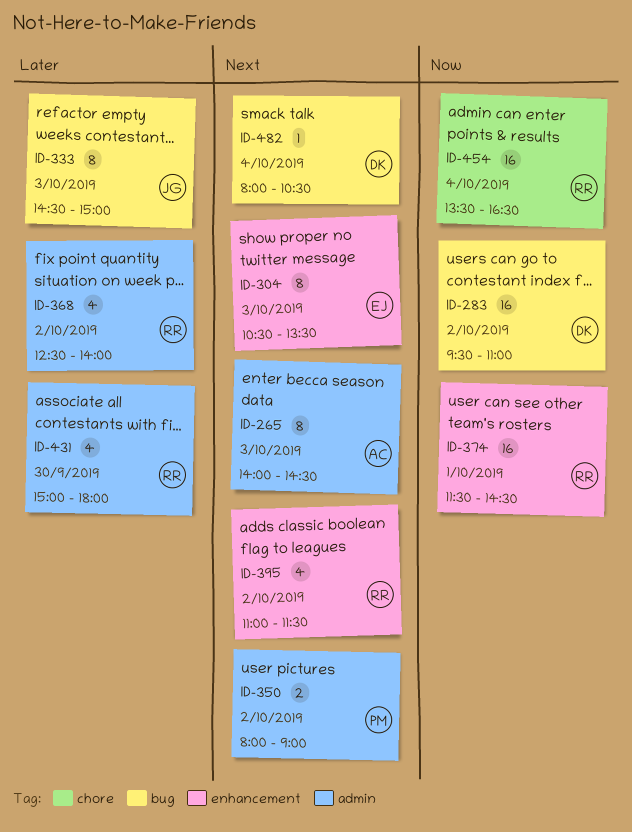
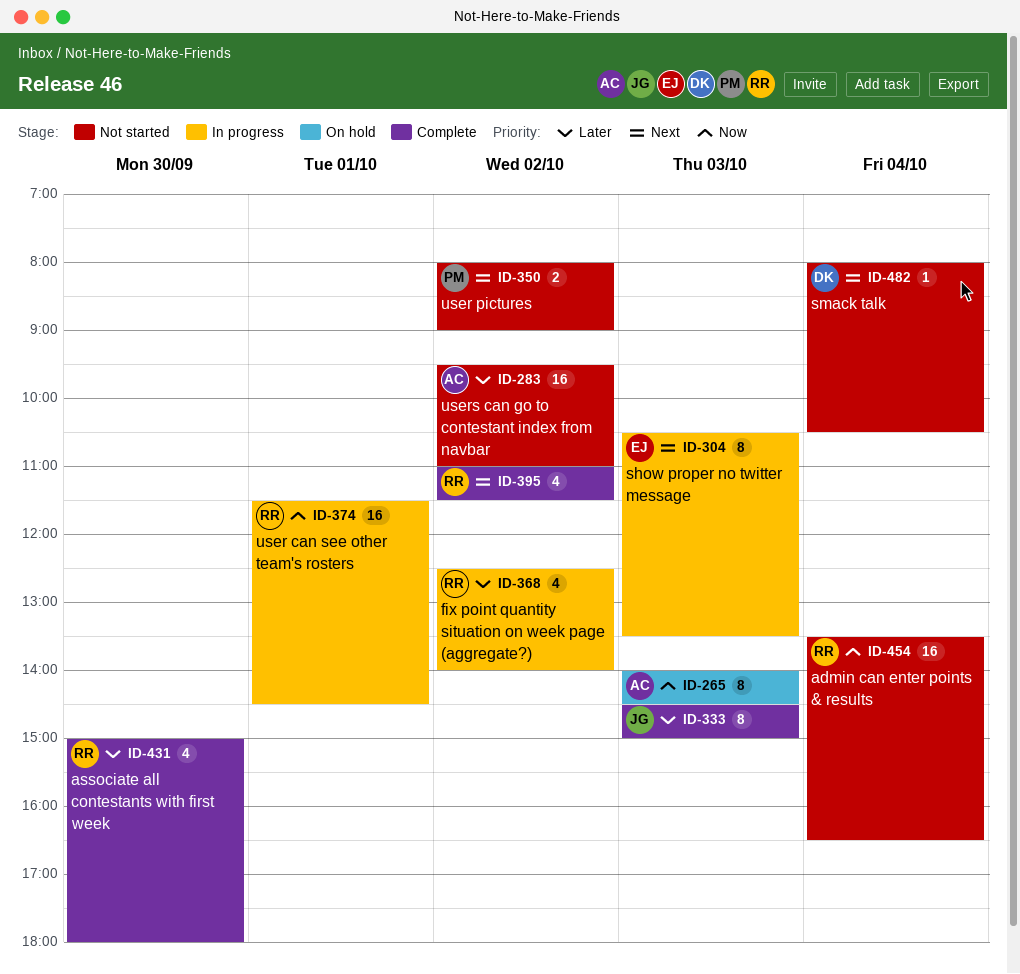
ID-265, priority: Next -> Now
ID-283, owner: DK -> AC
ID-283, priority: Now -> Later

